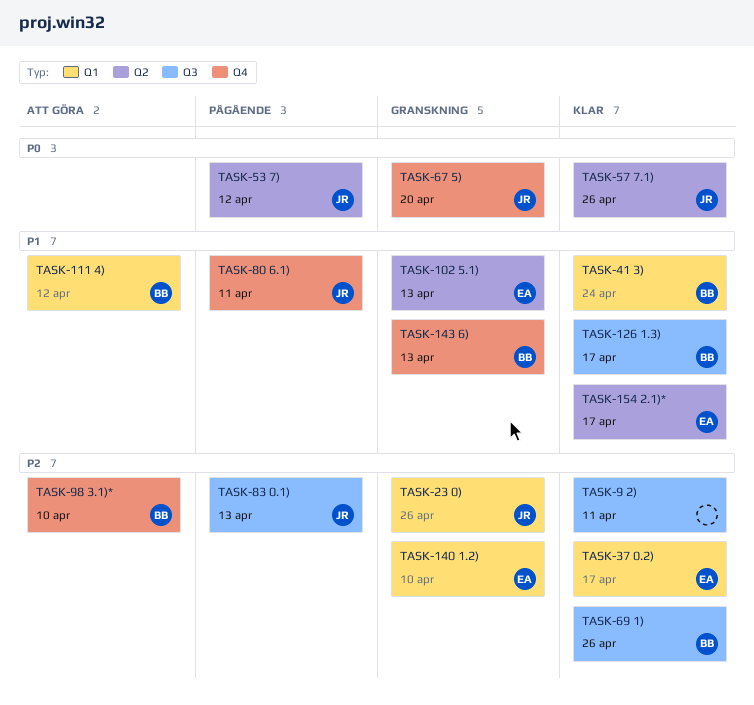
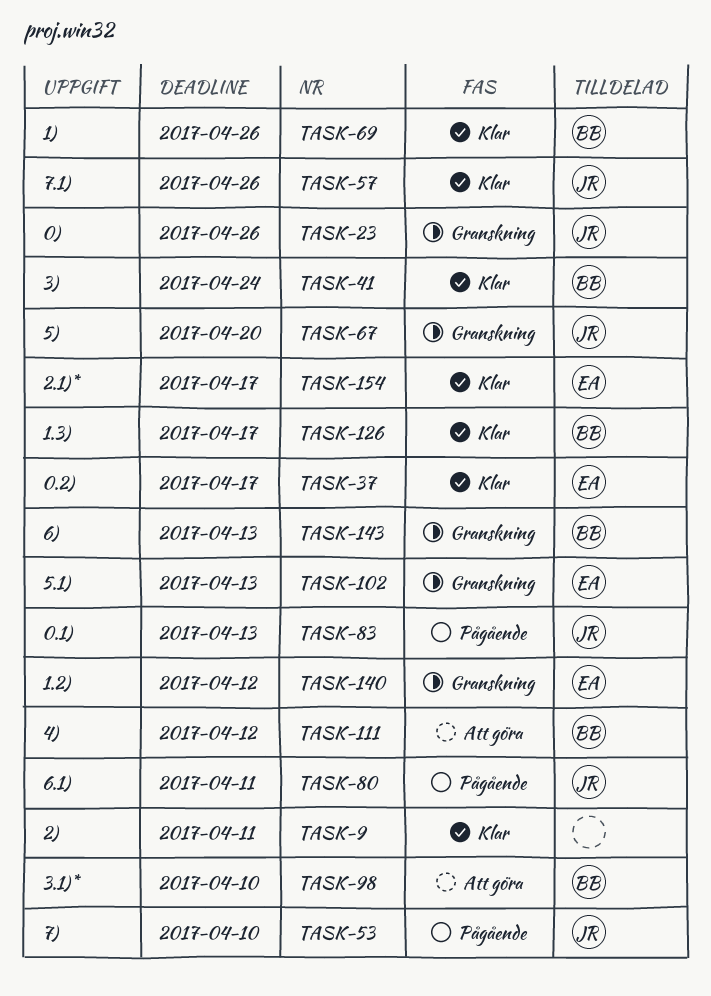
TASK-53, due: Apr 12 -> Apr 10
TASK-140, due: Apr 10 -> Apr 12

